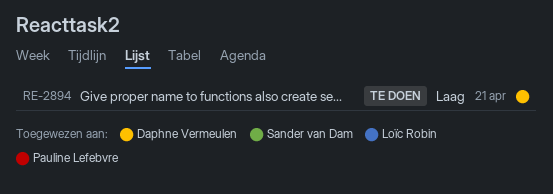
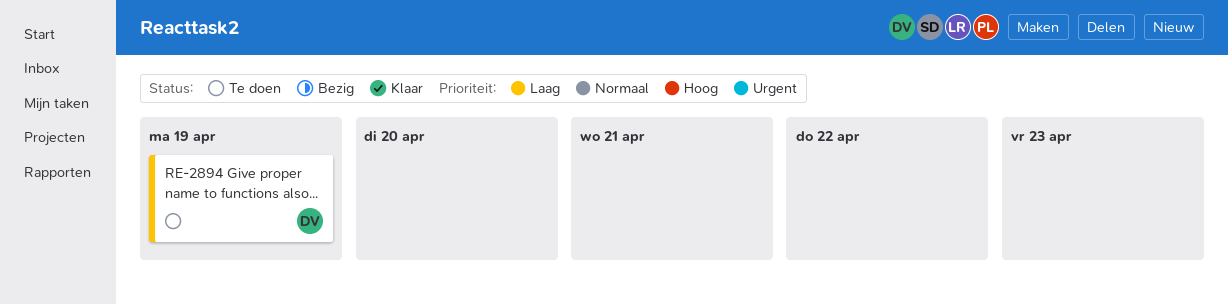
RE-2894, due: Apr 21 -> Apr 19

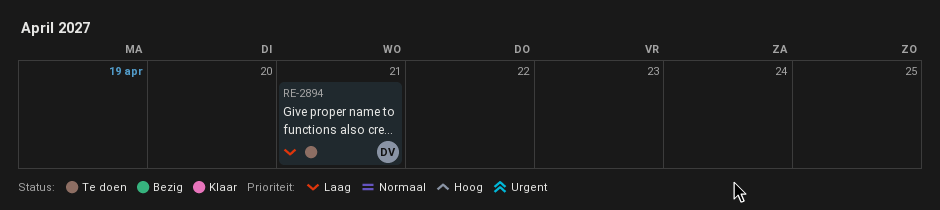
RE-2894, due: Apr 19 -> Apr 21

